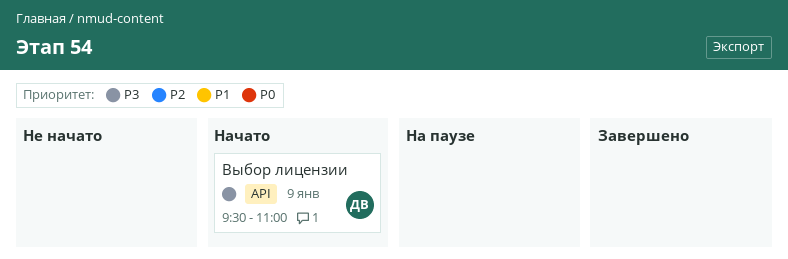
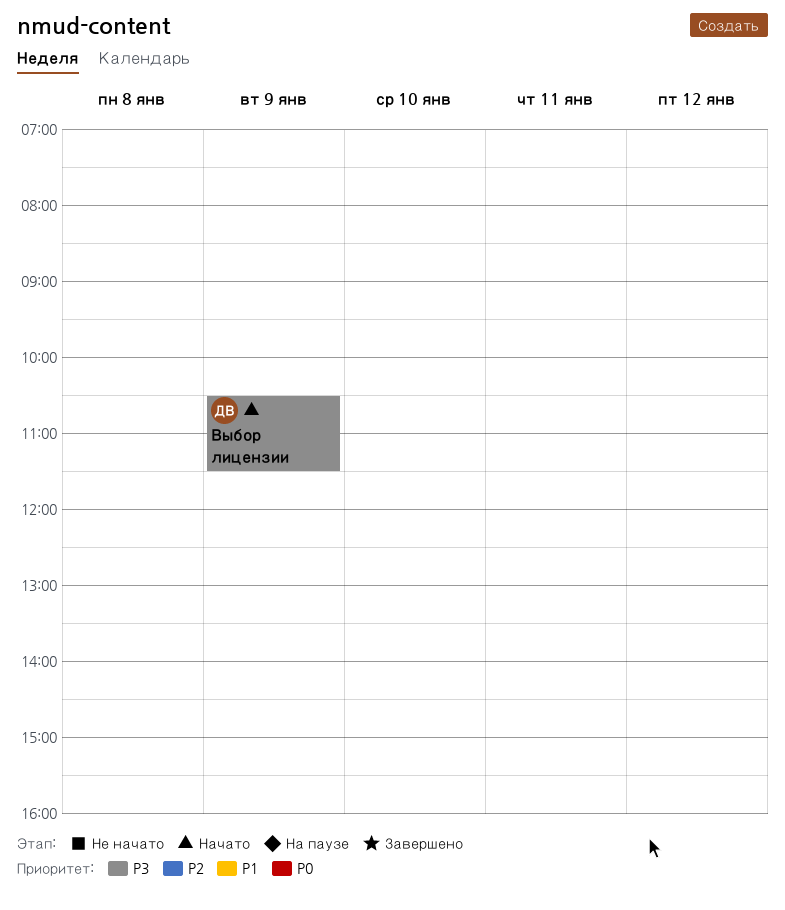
Выбор лицензии, begins: 09:30 -> 10:30
Выбор лицензии, ends: 11:00 -> 11:30

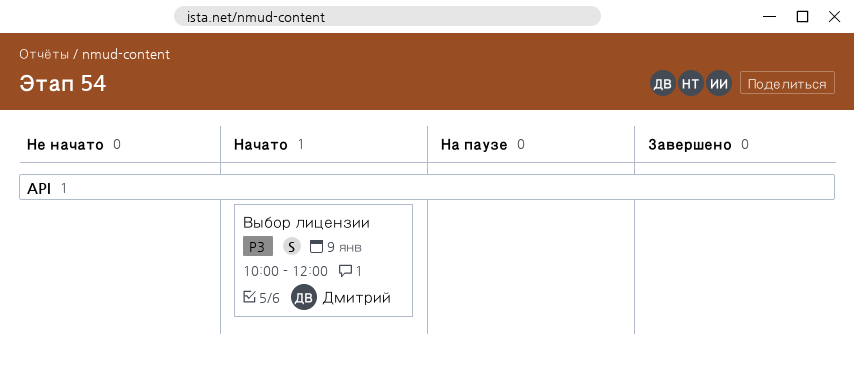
Выбор лицензии, begins: 10:30 -> 10:00
Выбор лицензии, ends: 11:30 -> 12:00

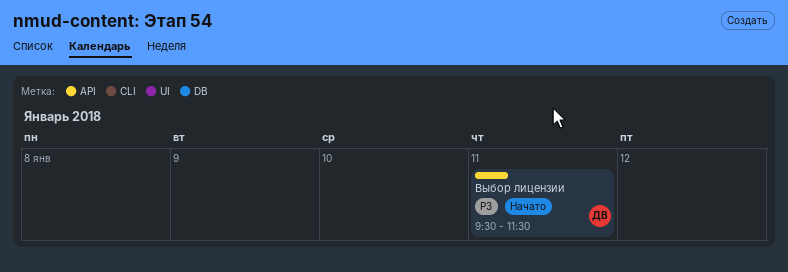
Выбор лицензии, day: Jan 9 -> Jan 11
Выбор лицензии, begins: 10:00 -> 09:30
Выбор лицензии, ends: 12:00 -> 11:30

